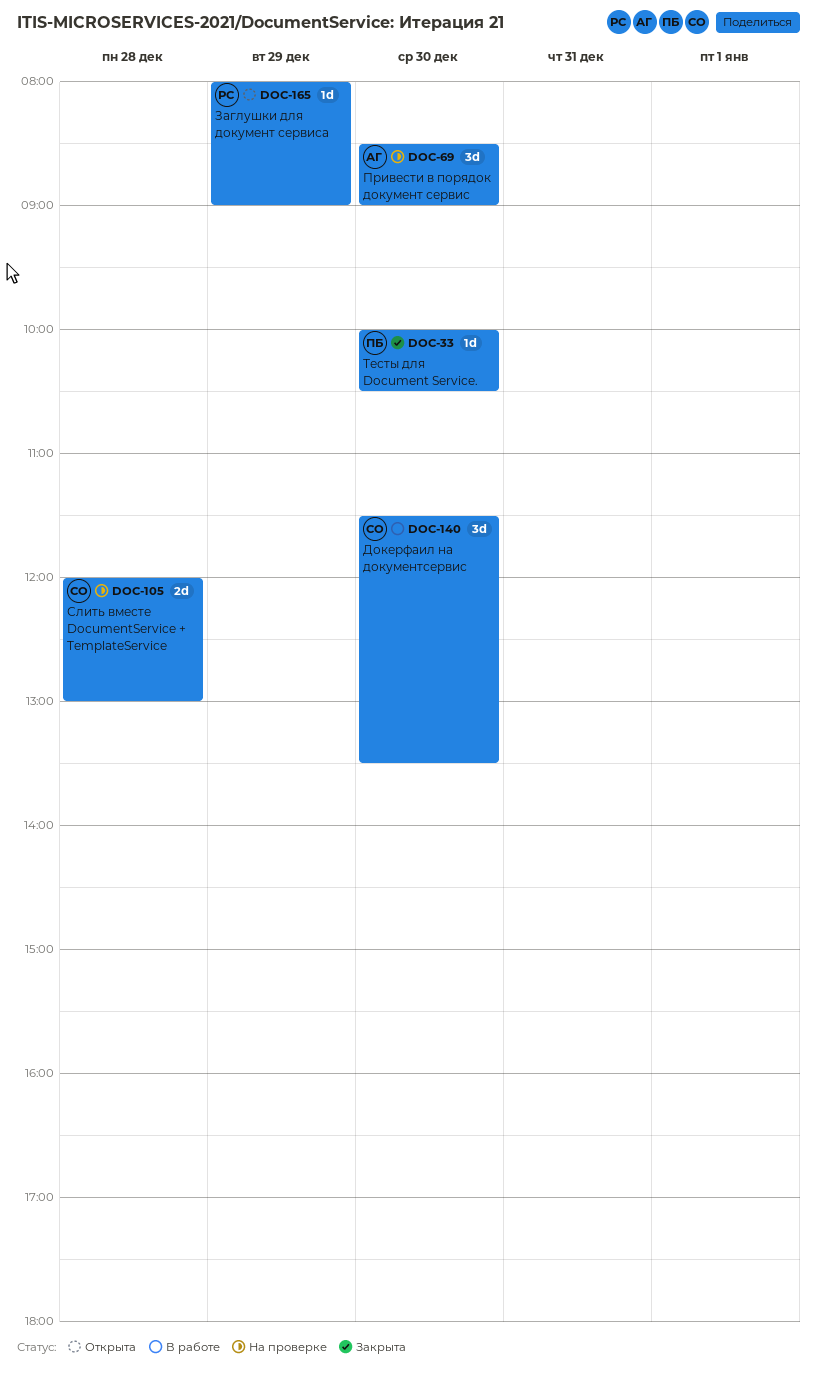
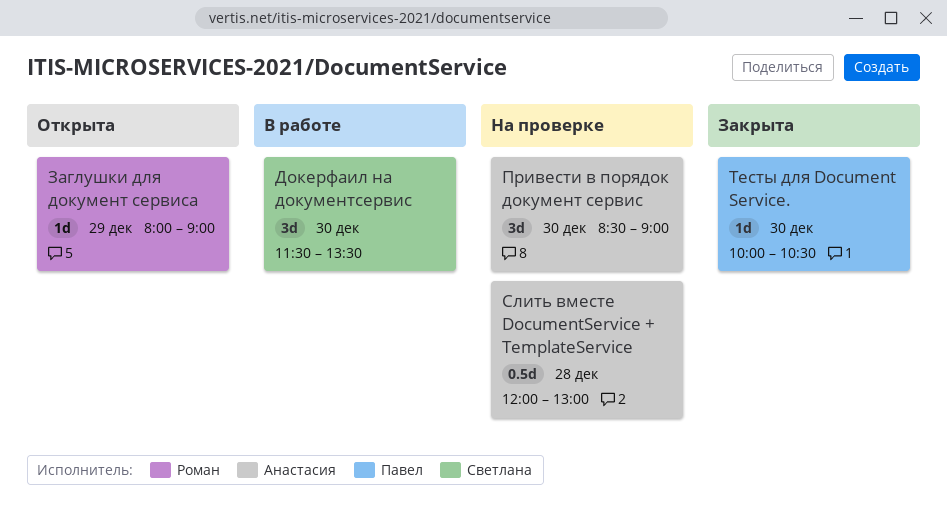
Слить вместе DocumentService + TemplateService, owner: Светлана -> Анастасия
Слить вместе DocumentService + TemplateService, estimate: 2d -> 0.5d

